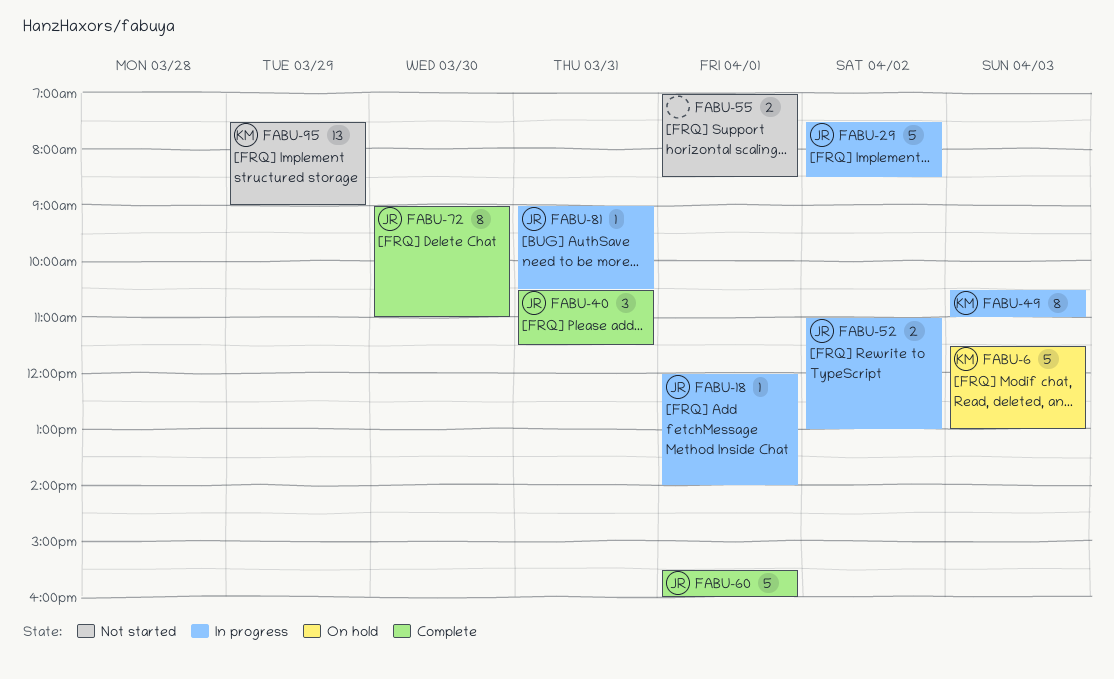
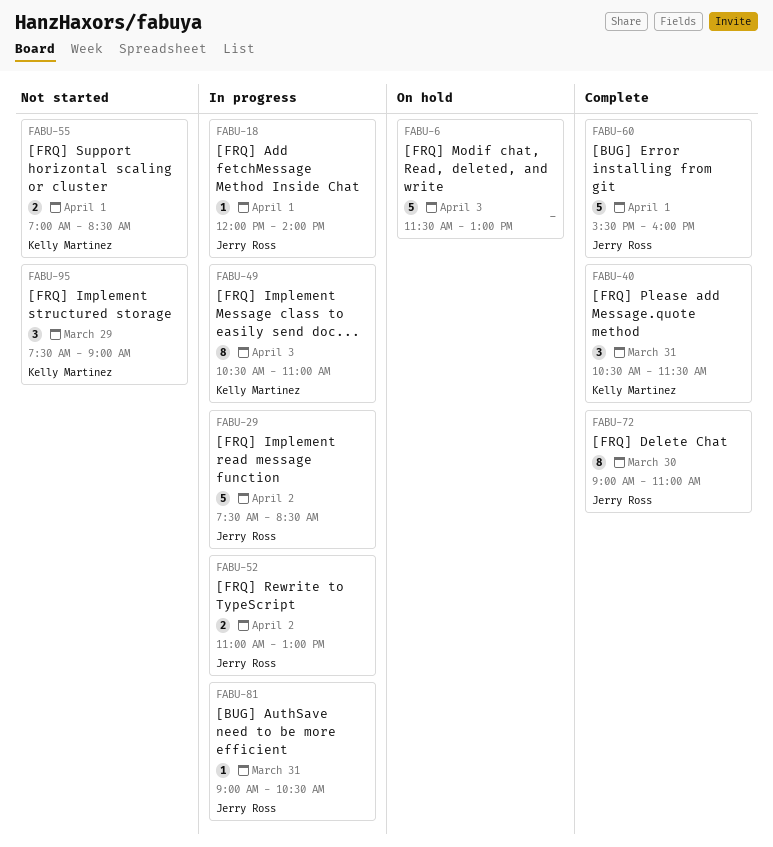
FABU-6, owner: Kelly Martinez -> none
FABU-40, owner: Jerry Ross -> Kelly Martinez
FABU-55, owner: none -> Kelly Martinez
FABU-95, estimate: 13 -> 3

